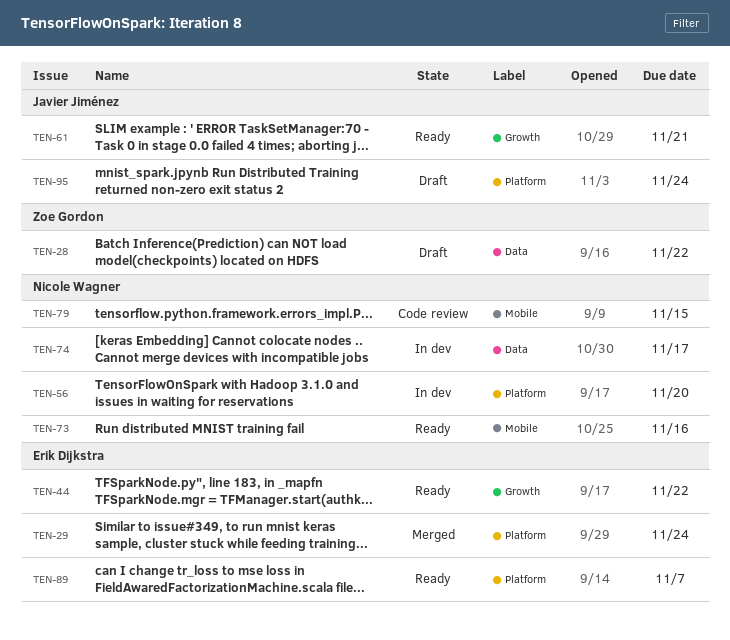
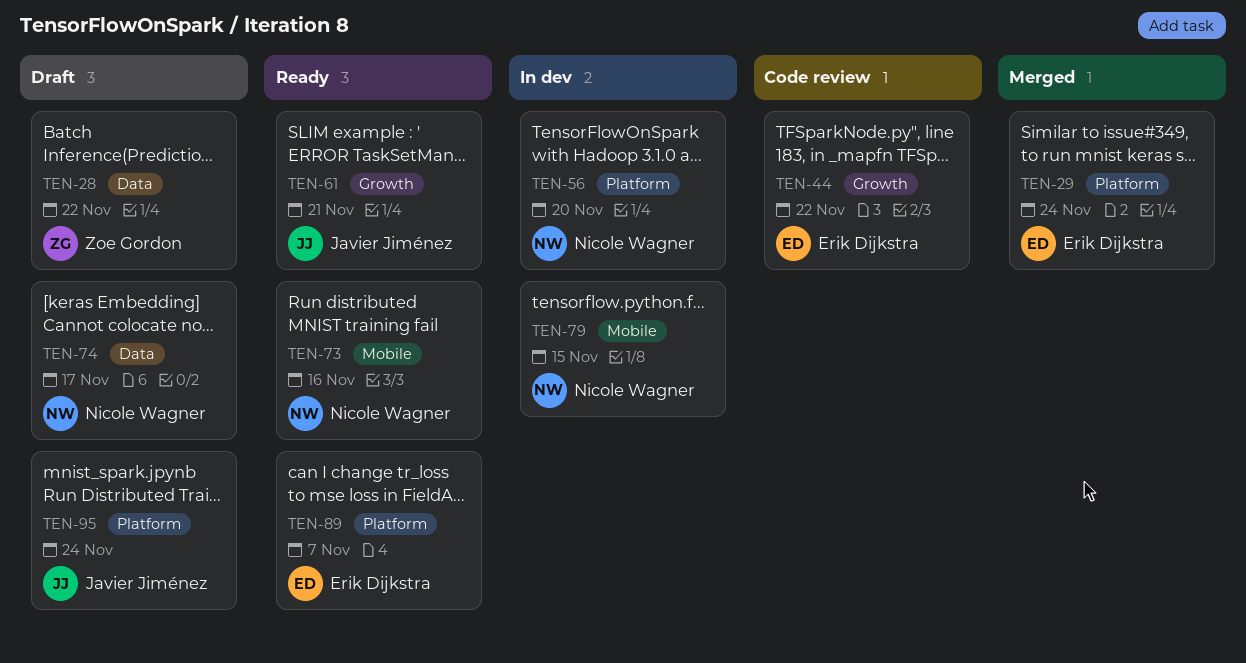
TEN-44, status: Ready -> Code review
TEN-74, status: In dev -> Draft
TEN-79, status: Code review -> In dev

